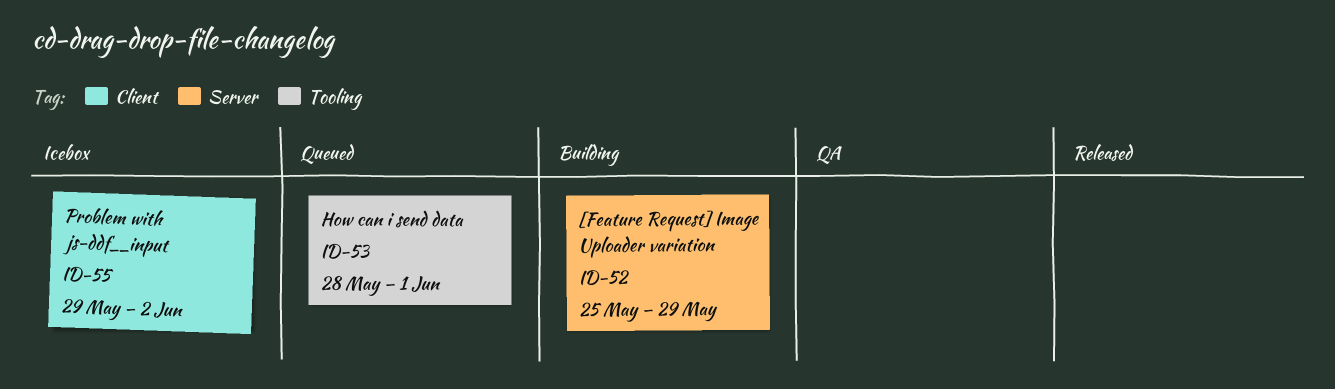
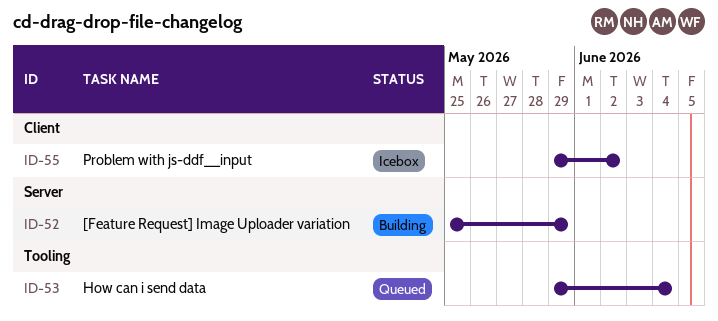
ID-53, start: May 28 -> May 29
ID-53, due: Jun 1 -> Jun 4

